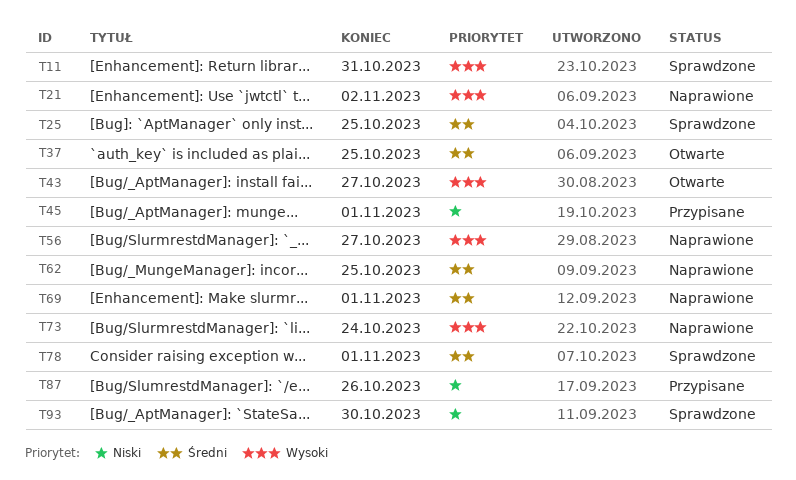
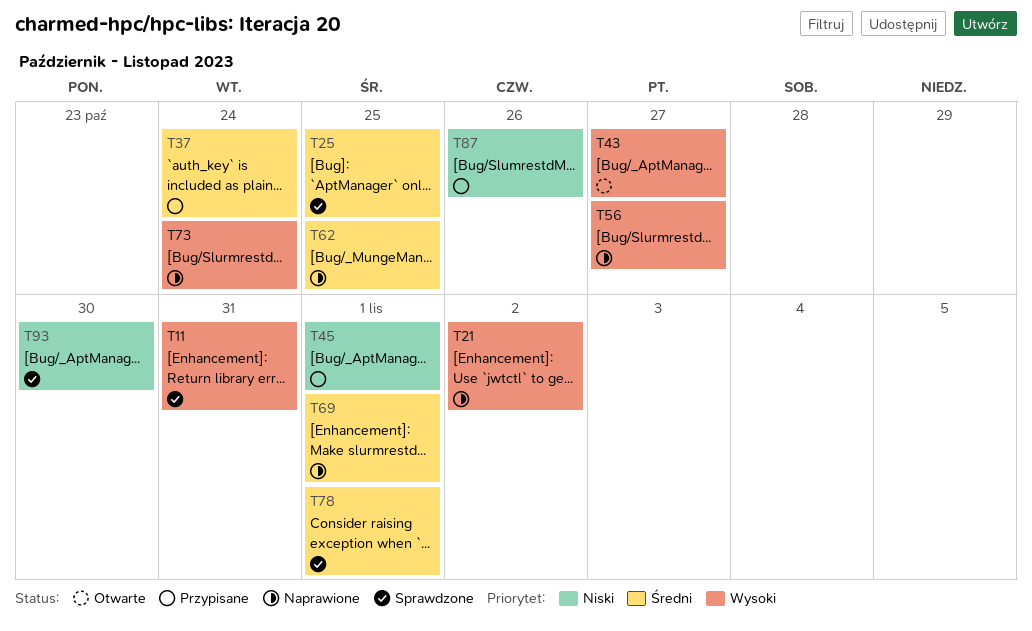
T37, status: Otwarte -> Przypisane
T37, due: Oct 25 -> Oct 24

